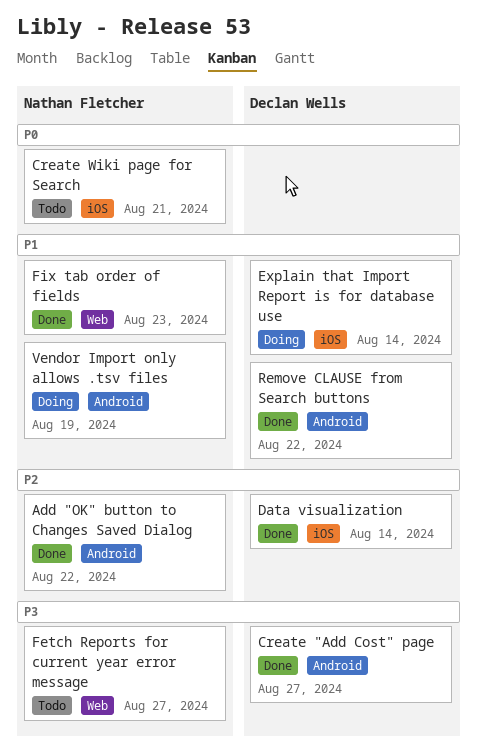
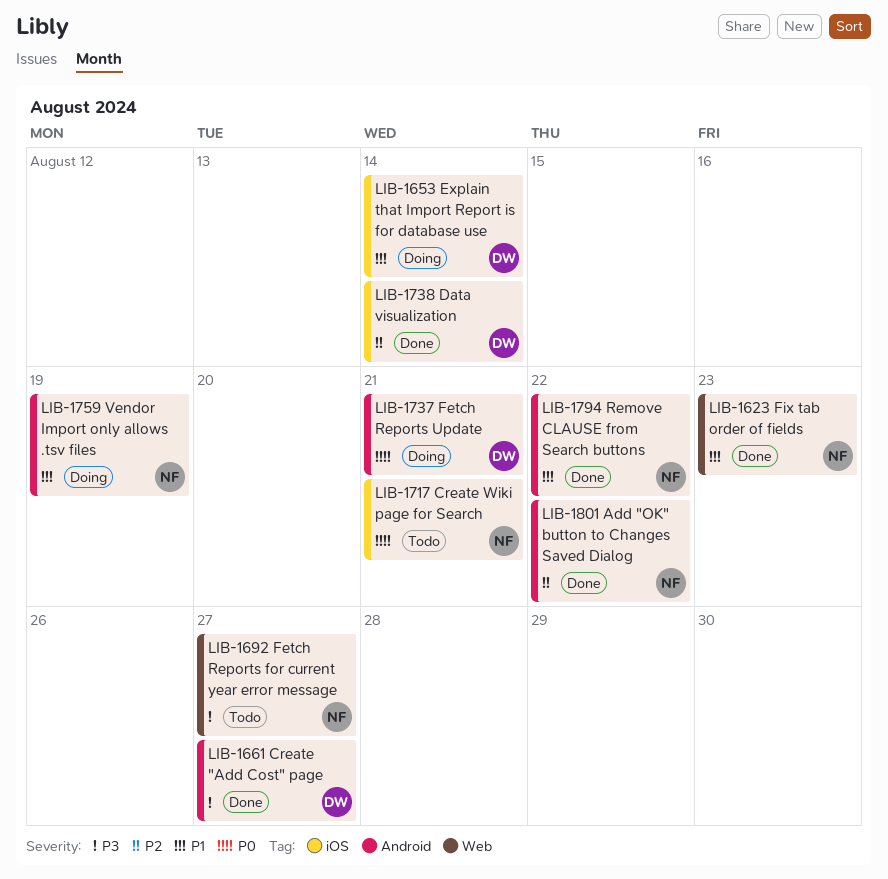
Fetch Reports Update: none -> present
Remove CLAUSE from Search buttons, owner: Declan Wells -> Nathan Fletcher

